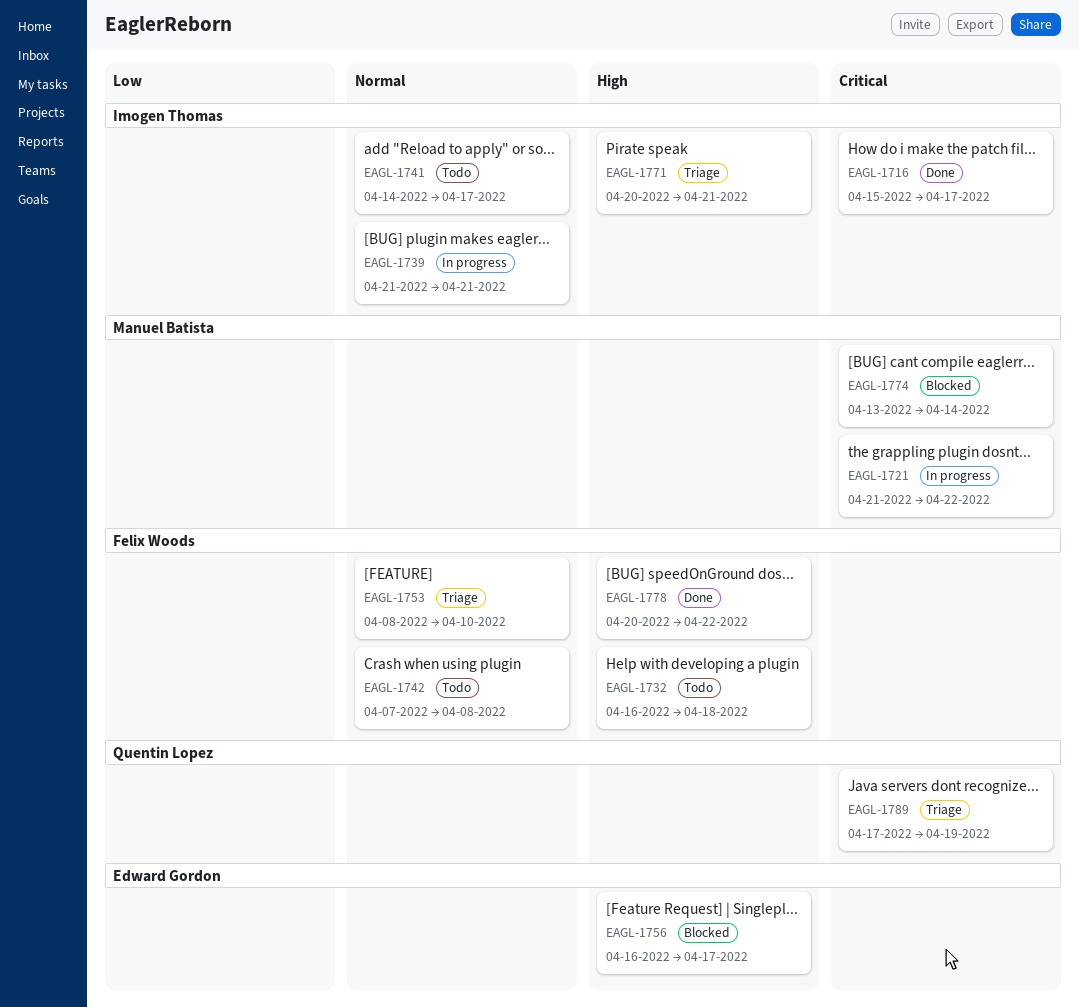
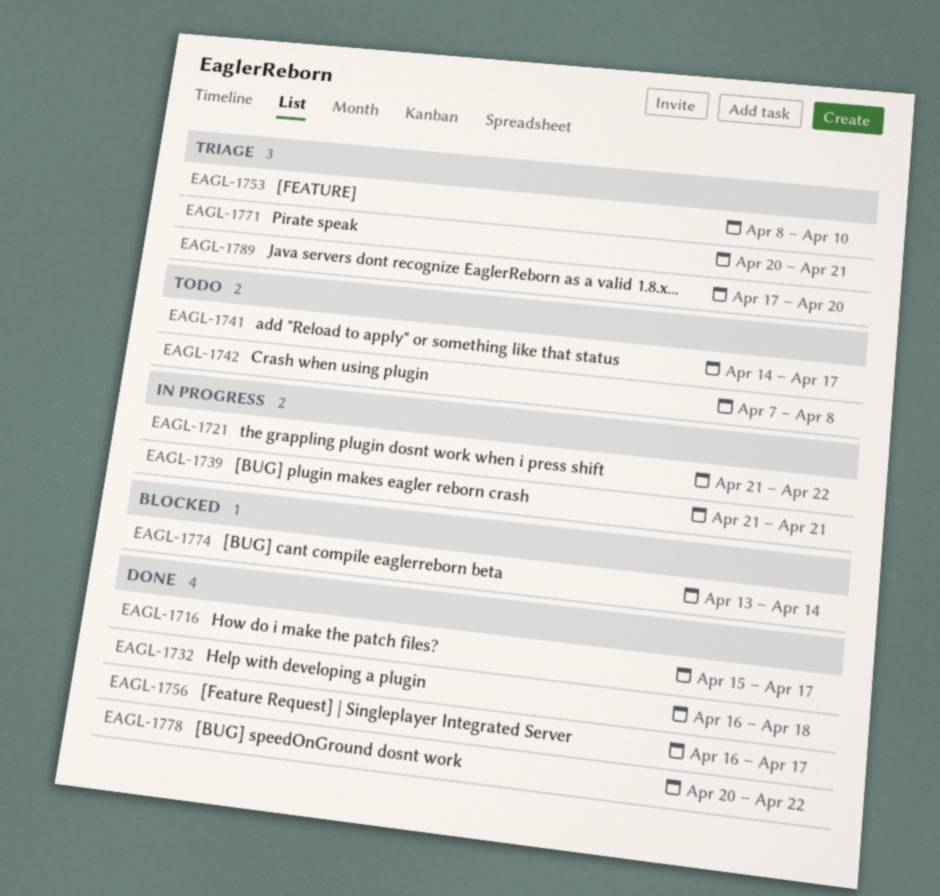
EAGL-1732, status: Todo -> Done
EAGL-1756, status: Blocked -> Done
EAGL-1789, due: Apr 19 -> Apr 20

